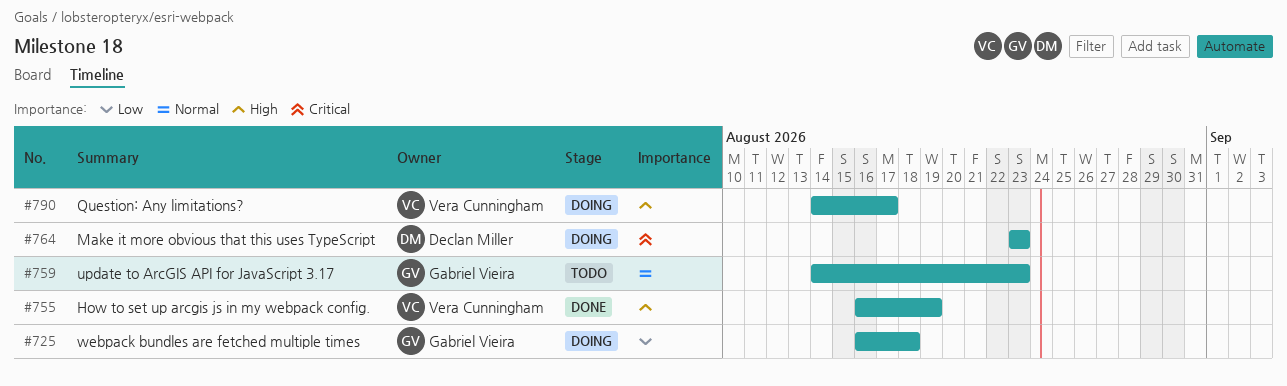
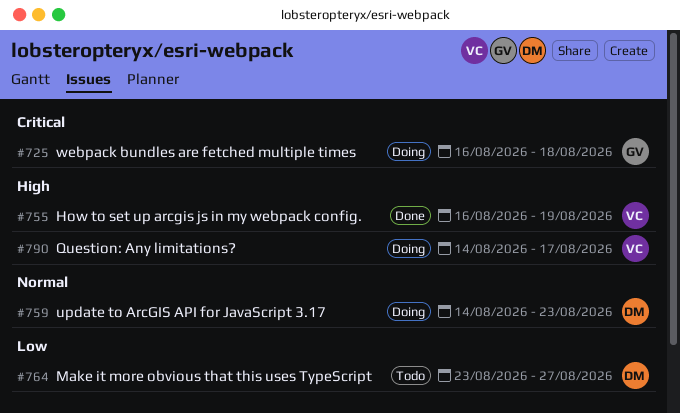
#725, priority: Low -> Critical
#759, status: Todo -> Doing
#759, owner: Gabriel Vieira -> Declan Miller
#764, status: Doing -> Todo
#764, priority: Critical -> Low
#764, due: Aug 23 -> Aug 27

